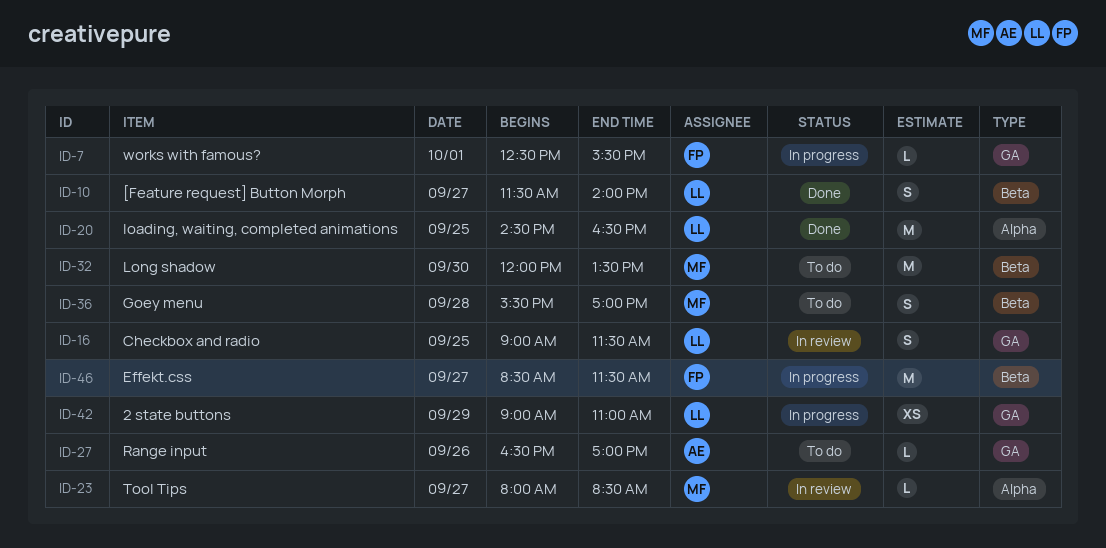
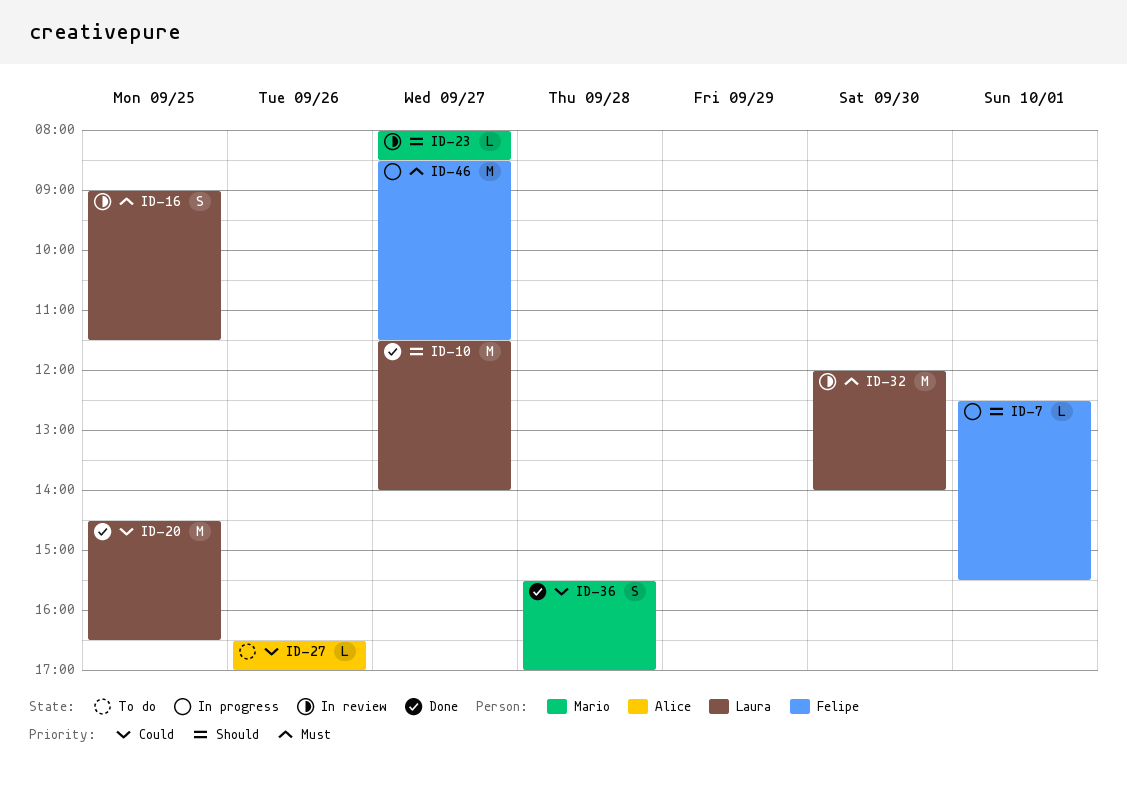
ID-10, estimate: S -> M
ID-32, status: To do -> In review
ID-32, owner: Mario -> Laura
ID-32, ends: 13:30 -> 14:00
ID-36, status: To do -> Done
ID-42: present -> none

